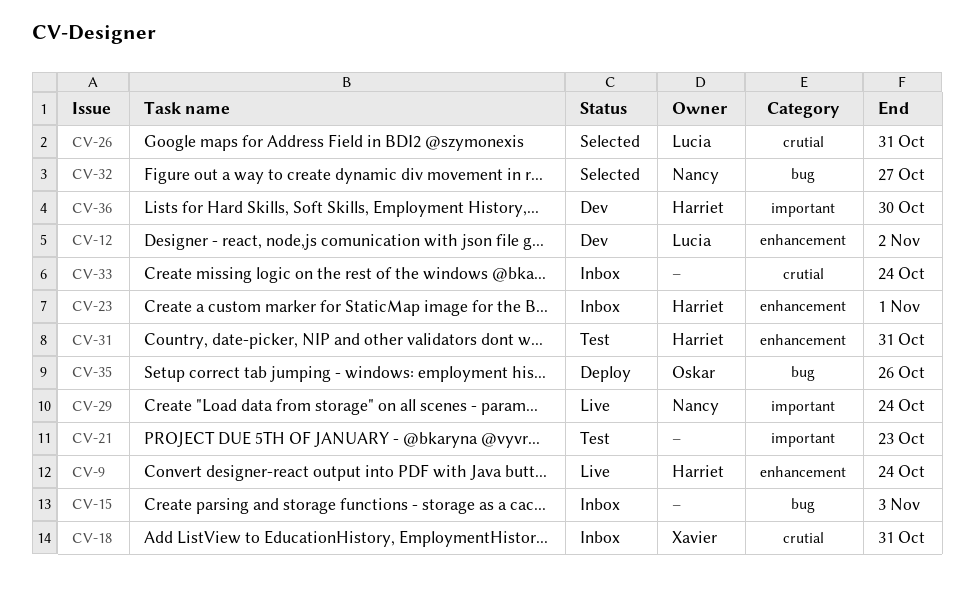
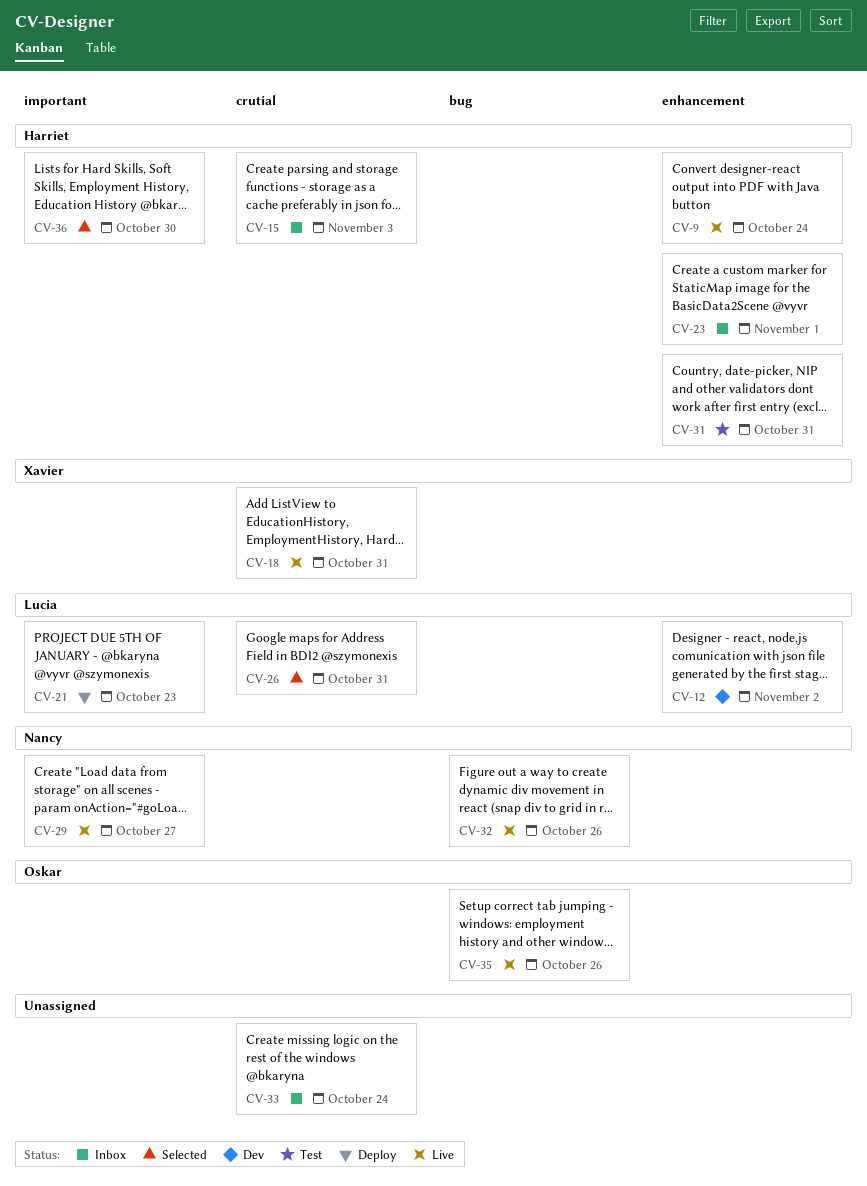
CV-15, owner: none -> Harriet
CV-15, label: bug -> crutial
CV-18, status: Inbox -> Live
CV-21, status: Test -> Deploy
CV-21, owner: none -> Lucia
CV-29, due: Oct 24 -> Oct 27
CV-32, status: Selected -> Live
CV-32, due: Oct 27 -> Oct 26
CV-35, status: Deploy -> Live
CV-36, status: Dev -> Selected

